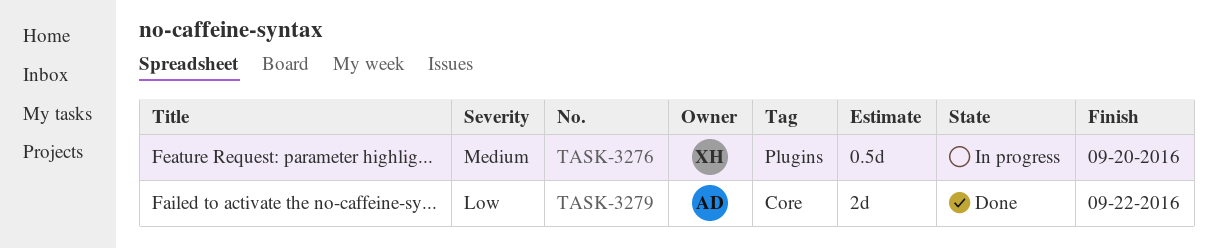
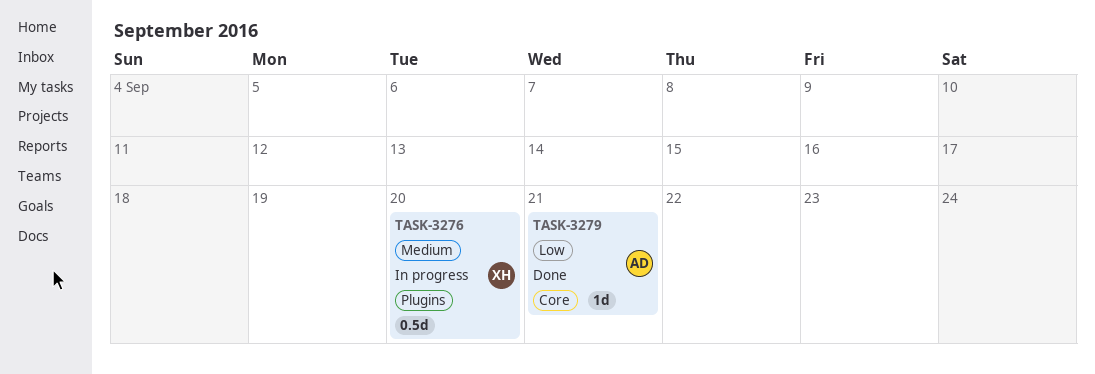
TASK-3279, estimate: 2d -> 1d
TASK-3279, due: Sep 22 -> Sep 21

